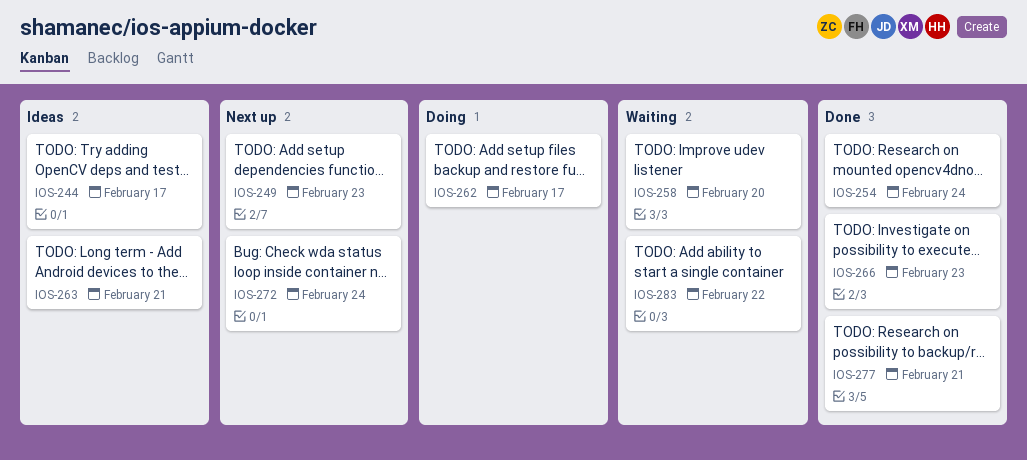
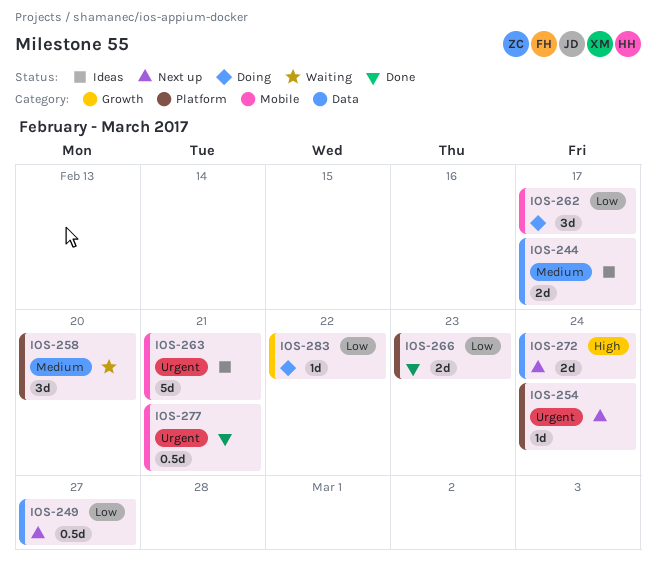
IOS-249, due: Feb 23 -> Feb 27
IOS-254, status: Done -> Next up
IOS-283, status: Waiting -> Doing

